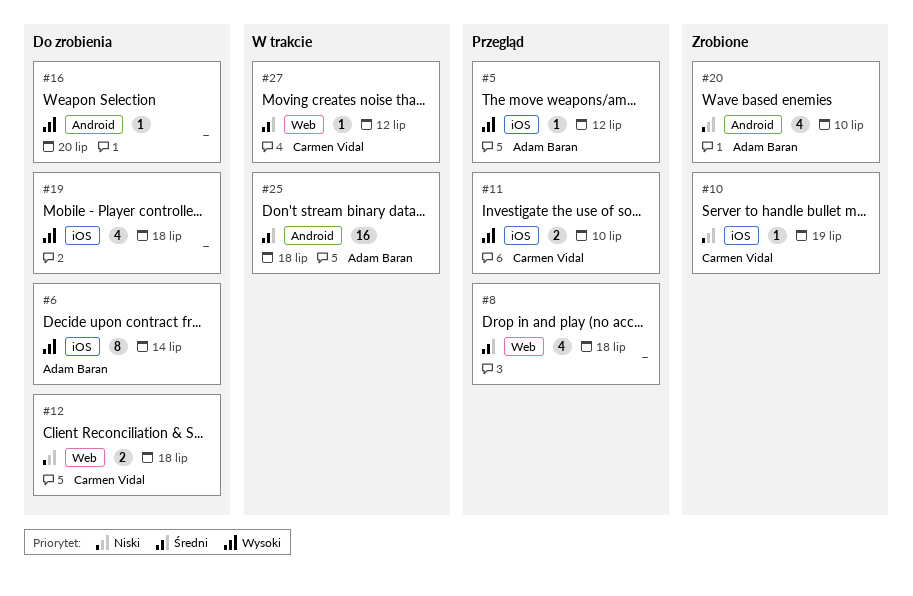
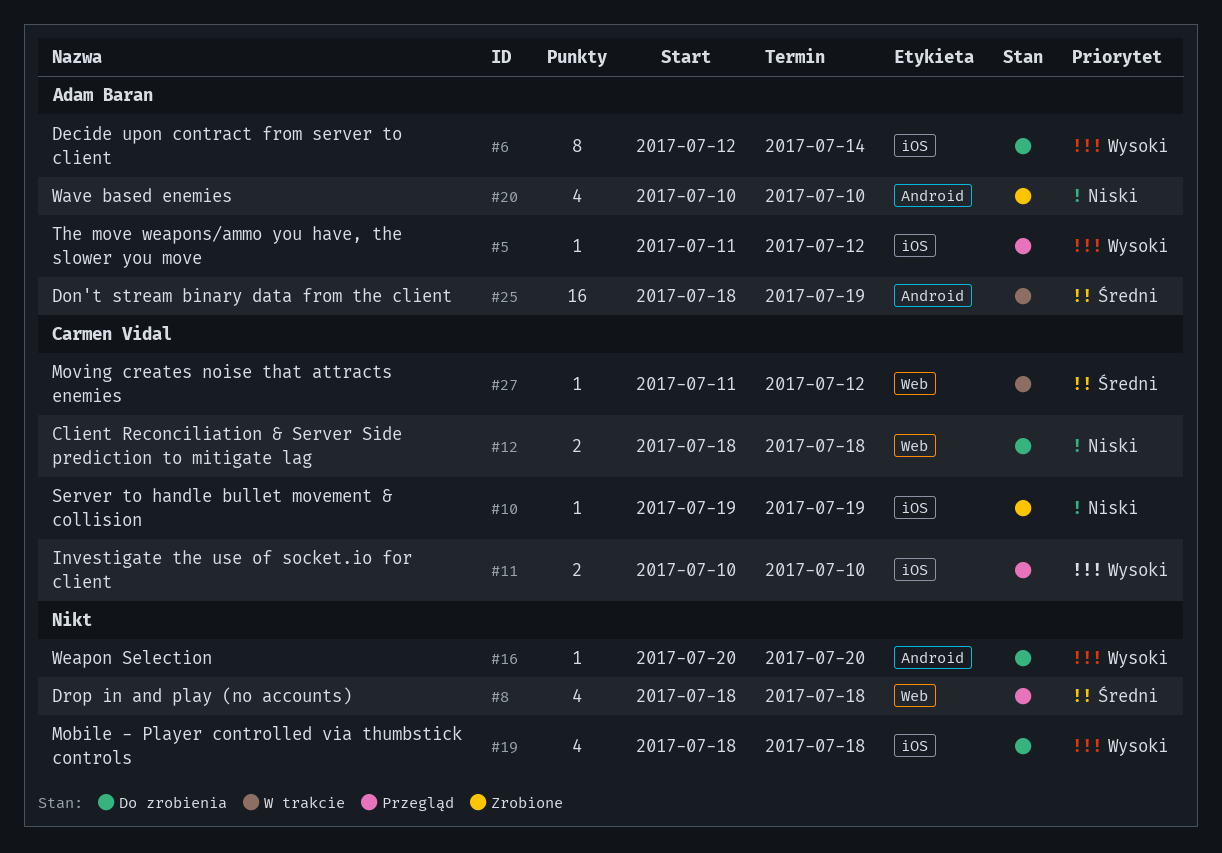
#25, due: Jul 18 -> Jul 19

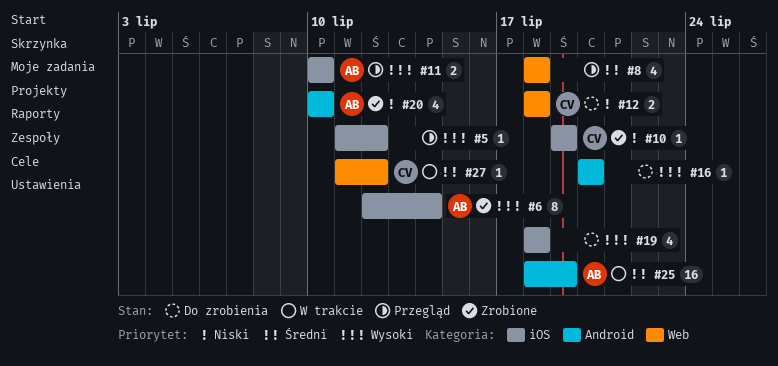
#5, owner: Adam Baran -> none
#6, status: Do zrobienia -> Zrobione
#11, owner: Carmen Vidal -> Adam Baran

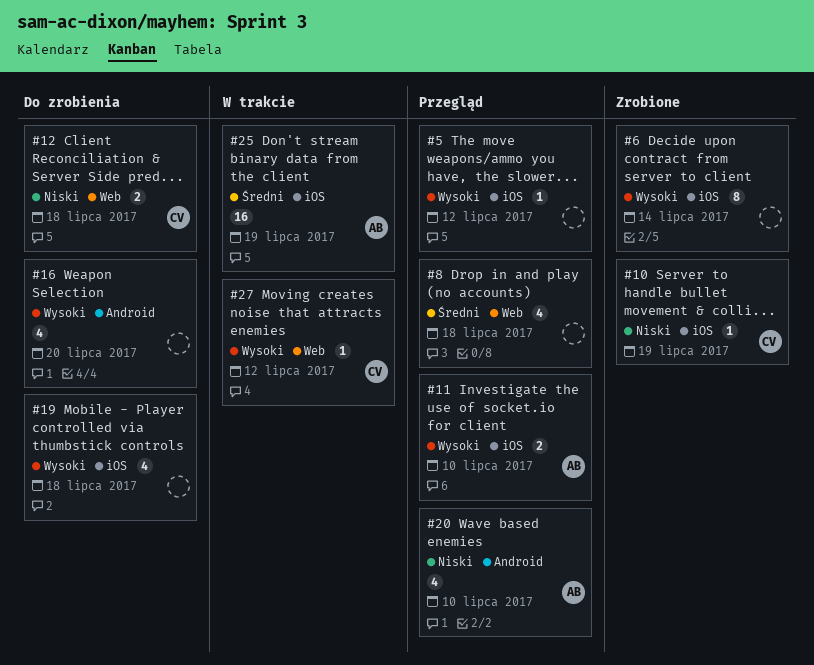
#6, owner: AB -> none
#16, estimate: 1 -> 4
#20, status: Zrobione -> Przegląd
#25, label: Android -> iOS
#27, priority: Średni -> Wysoki

